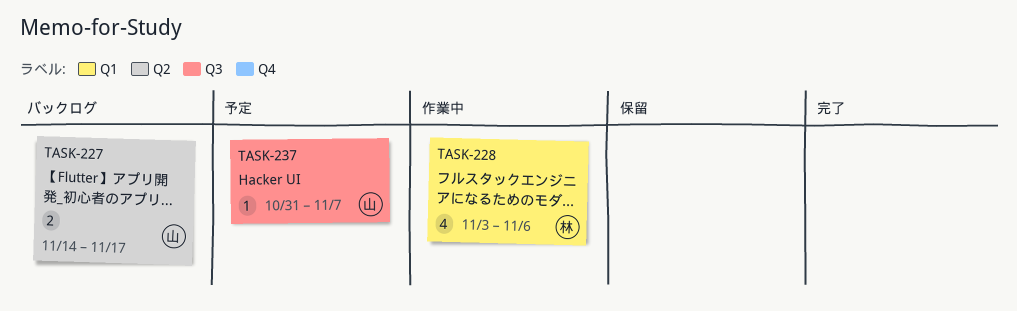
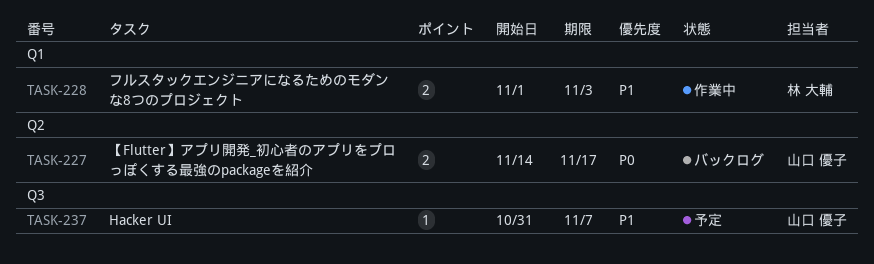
TASK-228, estimate: 4 -> 2
TASK-228, start: Nov 3 -> Nov 1
TASK-228, due: Nov 6 -> Nov 3

